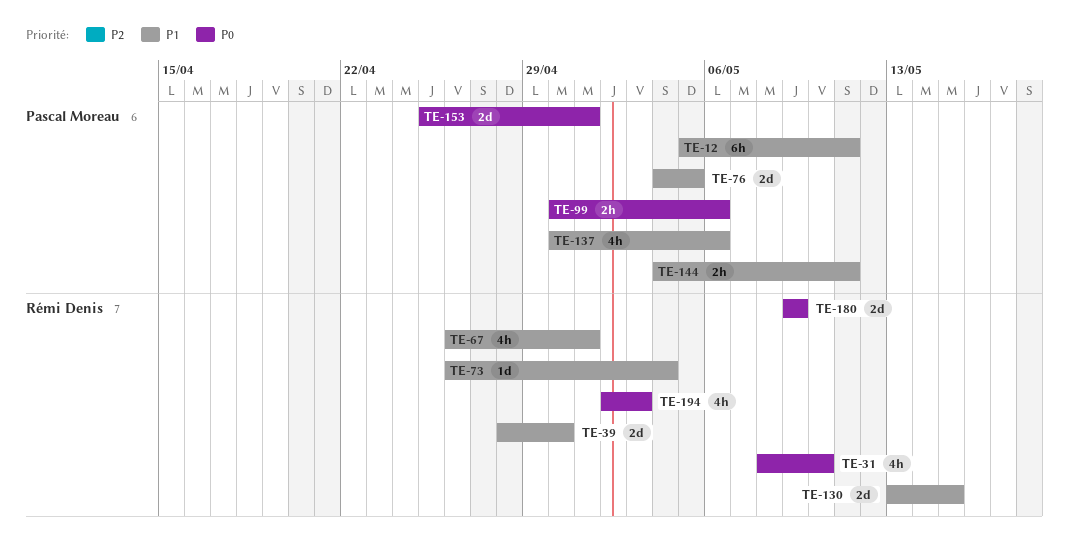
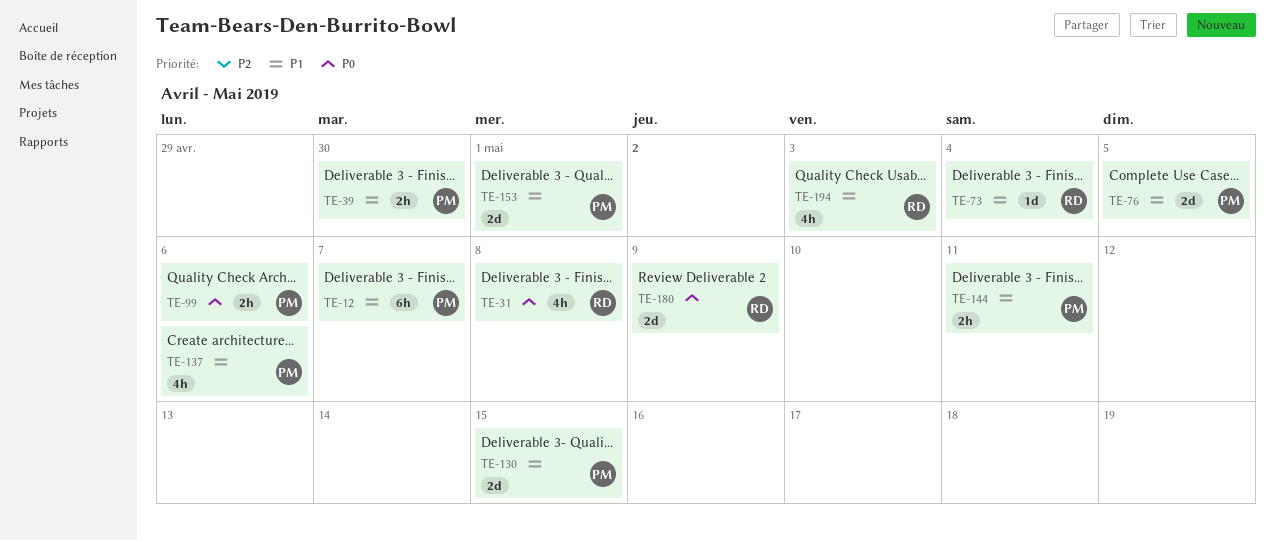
TE-12, due: May 11 -> May 7
TE-31, due: May 10 -> May 8
TE-39, owner: Rémi Denis -> Pascal Moreau
TE-39, estimate: 2d -> 2h
TE-67: present -> none
TE-130, owner: Rémi Denis -> Pascal Moreau
TE-153, priority: P0 -> P1
TE-194, priority: P0 -> P1

